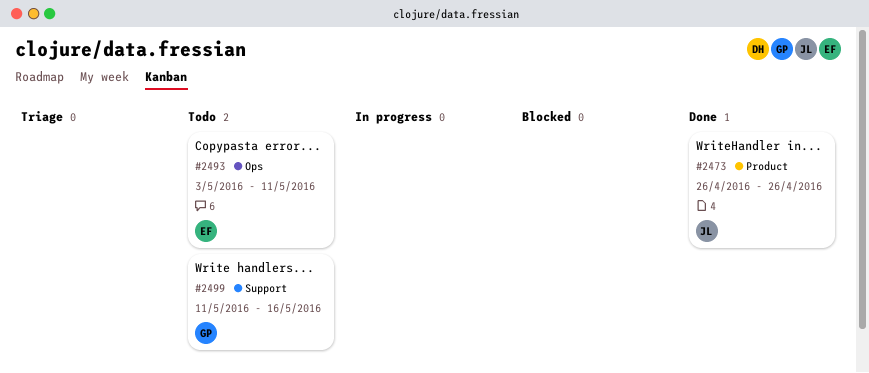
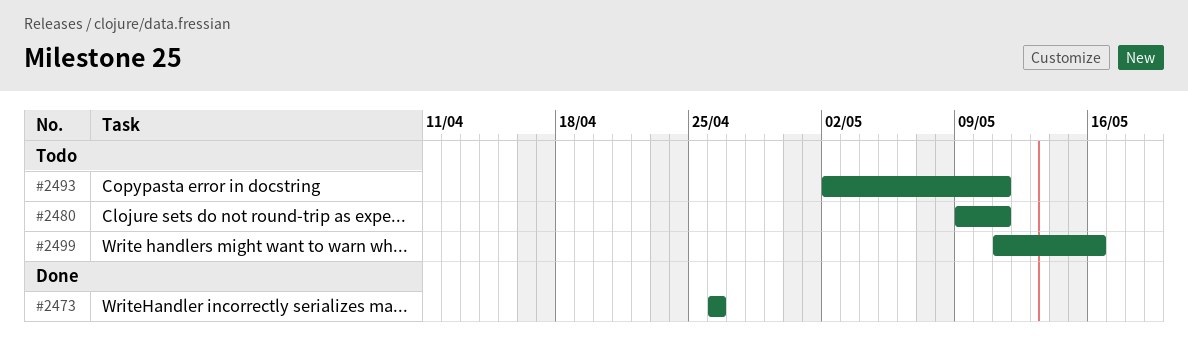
#2480: none -> present
#2493, start: May 3 -> May 2

